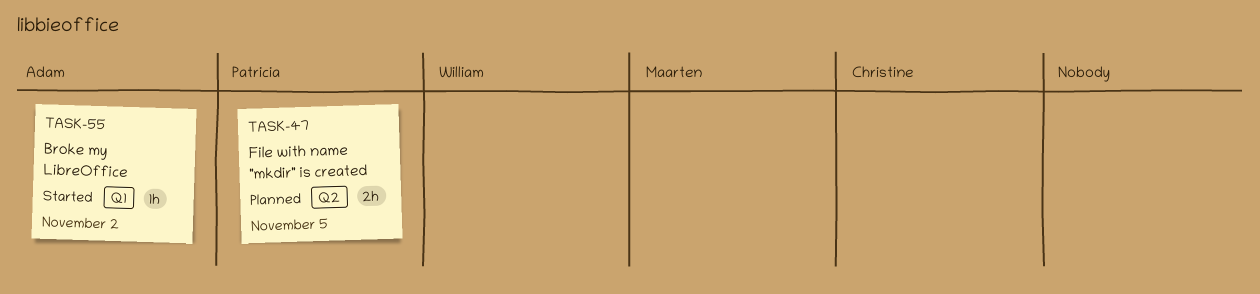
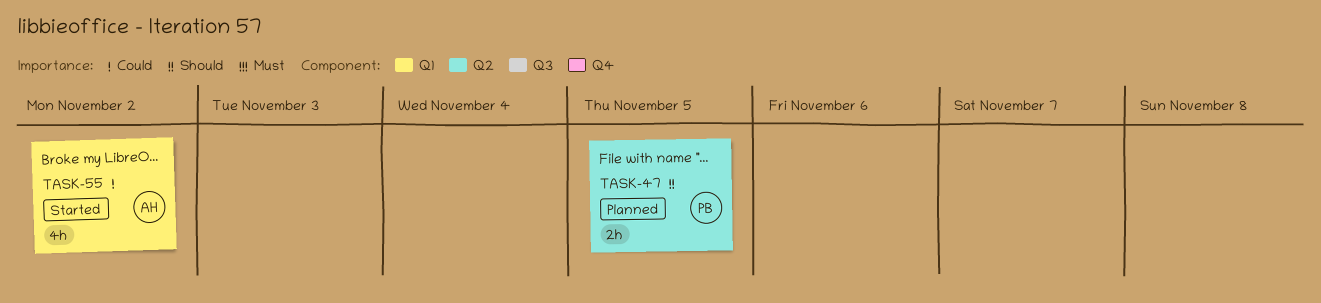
TASK-55, estimate: 1h -> 4h

